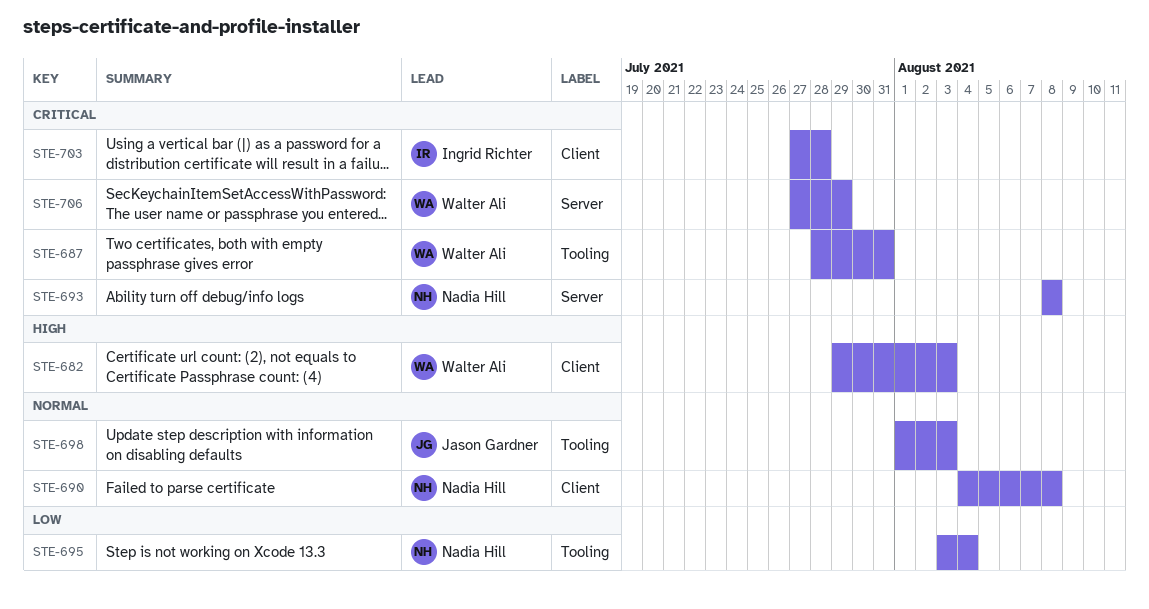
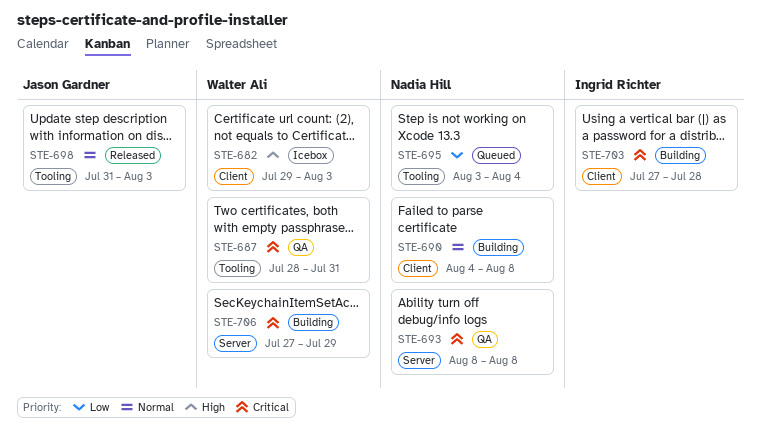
STE-698, start: Aug 1 -> Jul 31

